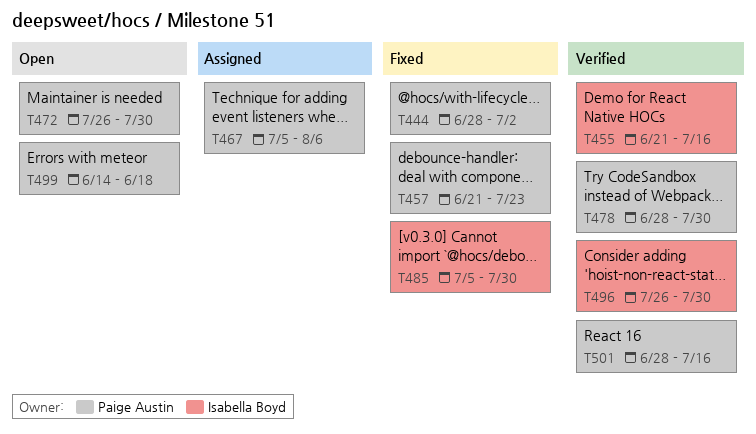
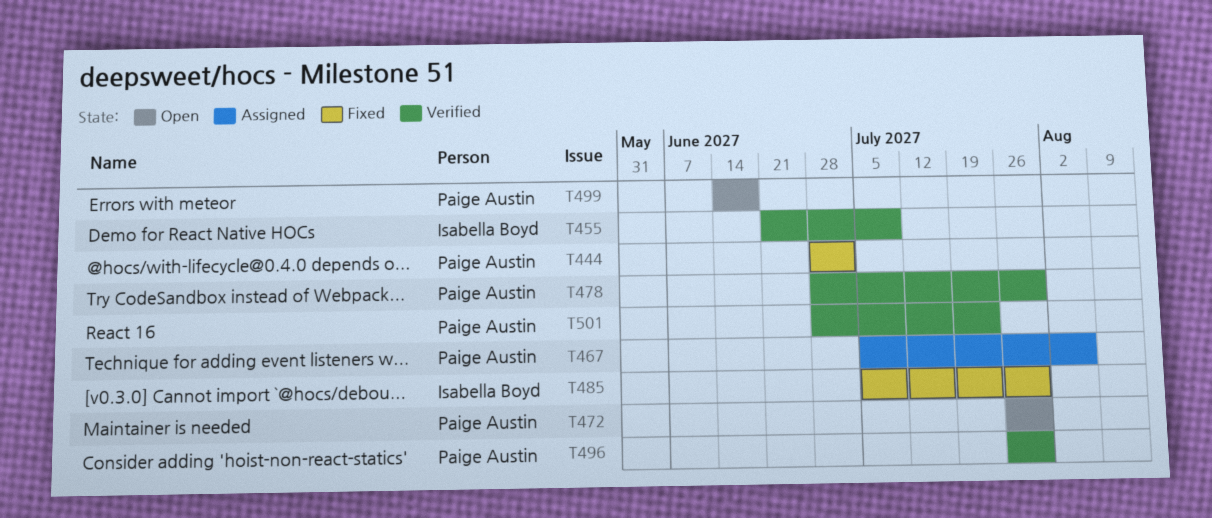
T455, due: Jul 16 -> Jul 9
T457: present -> none
T496, owner: Isabella Boyd -> Paige Austin
T501, due: Jul 16 -> Jul 23

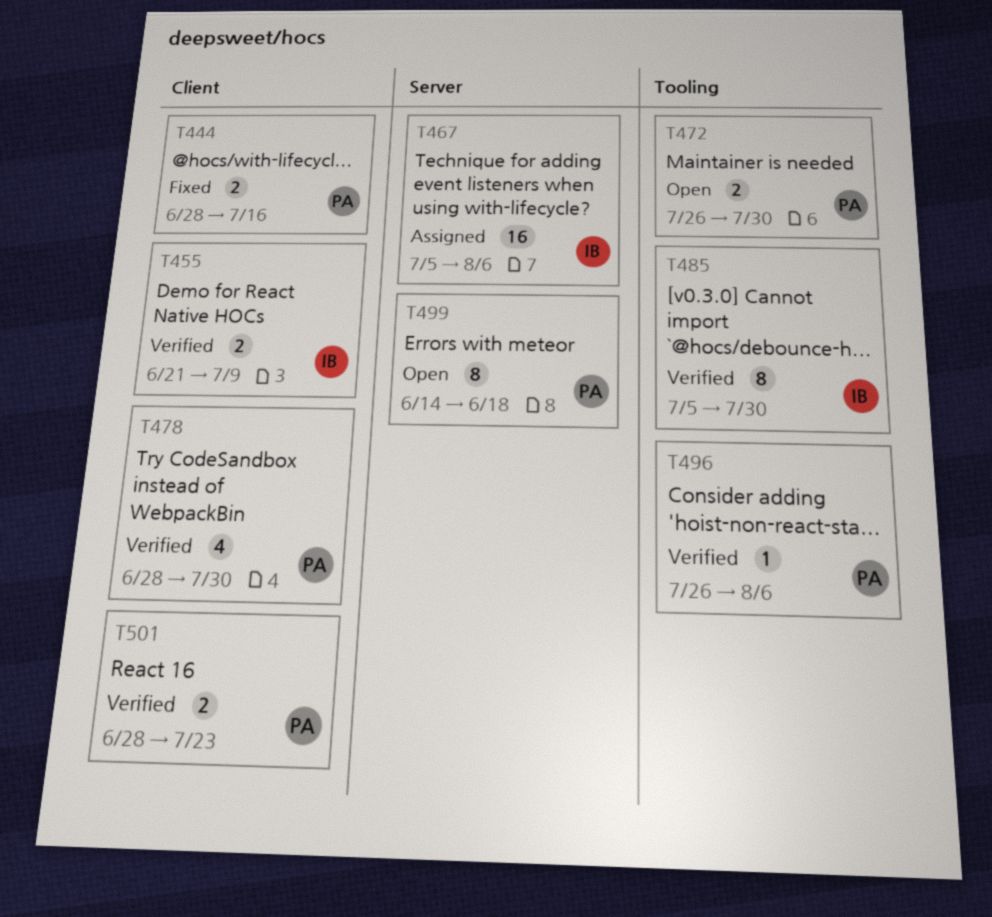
T444, due: Jul 2 -> Jul 16
T467, owner: Paige Austin -> Isabella Boyd
T485, status: Fixed -> Verified
T496, due: Jul 30 -> Aug 6

